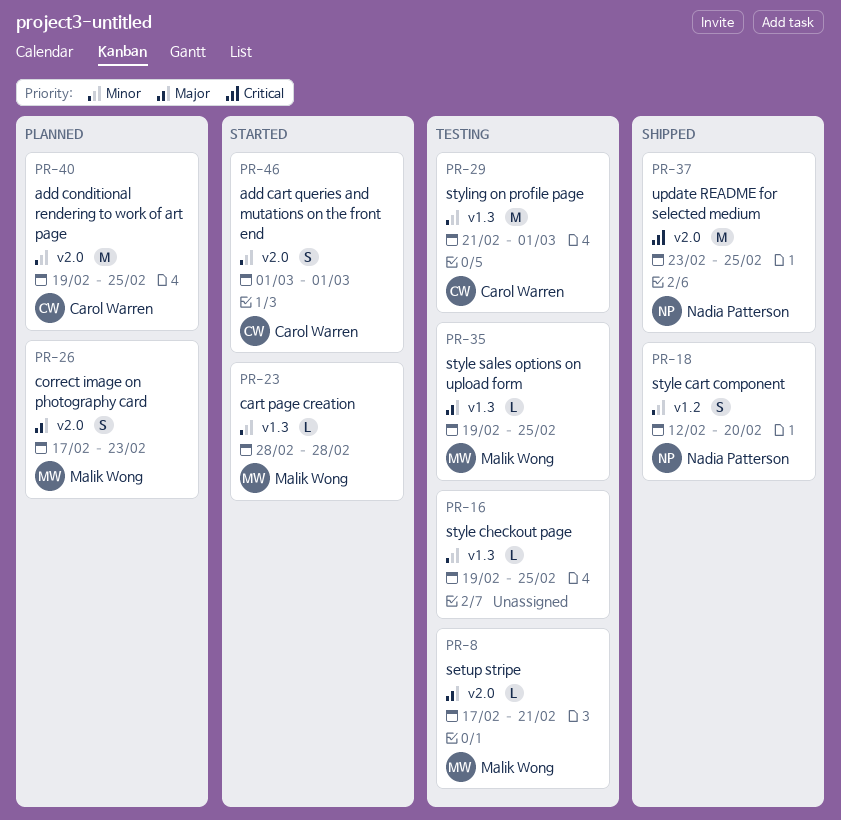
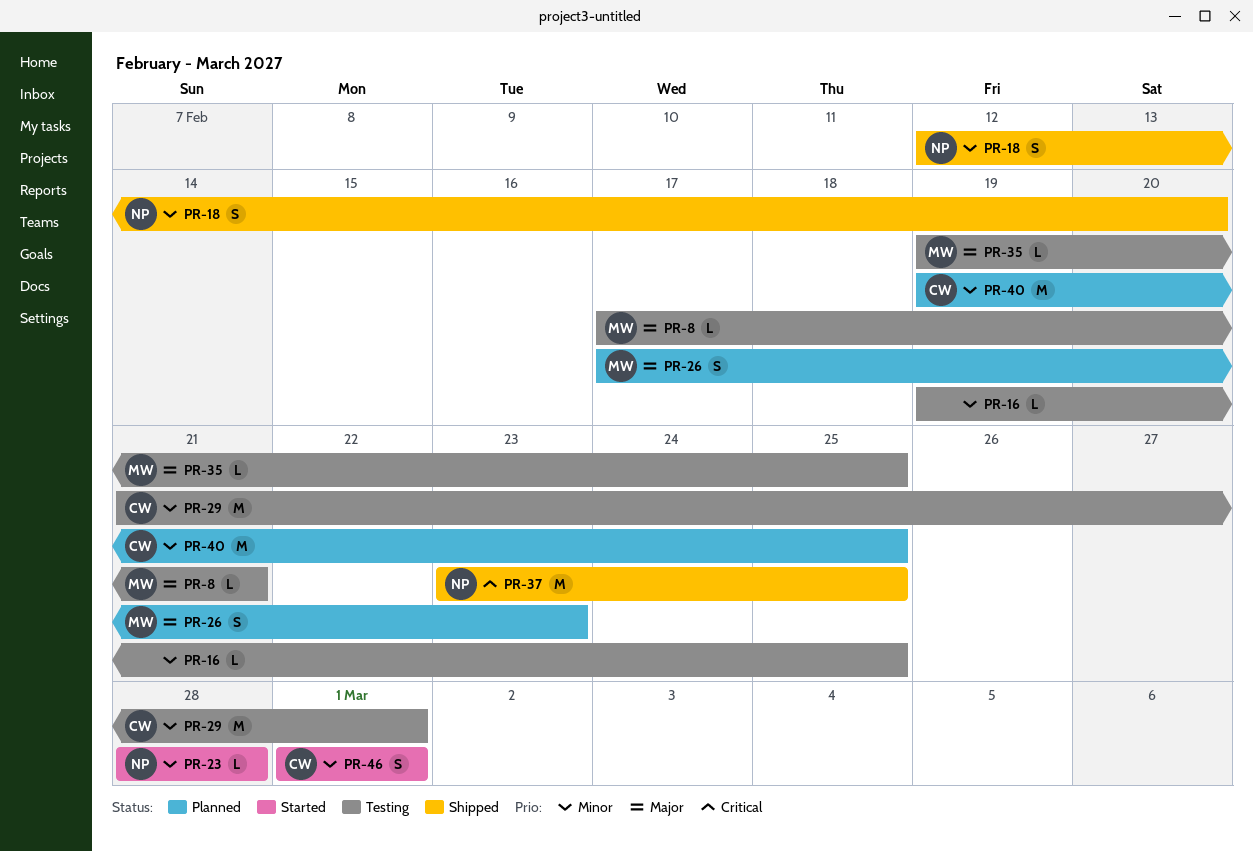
PR-23, owner: Malik Wong -> Nadia Patterson

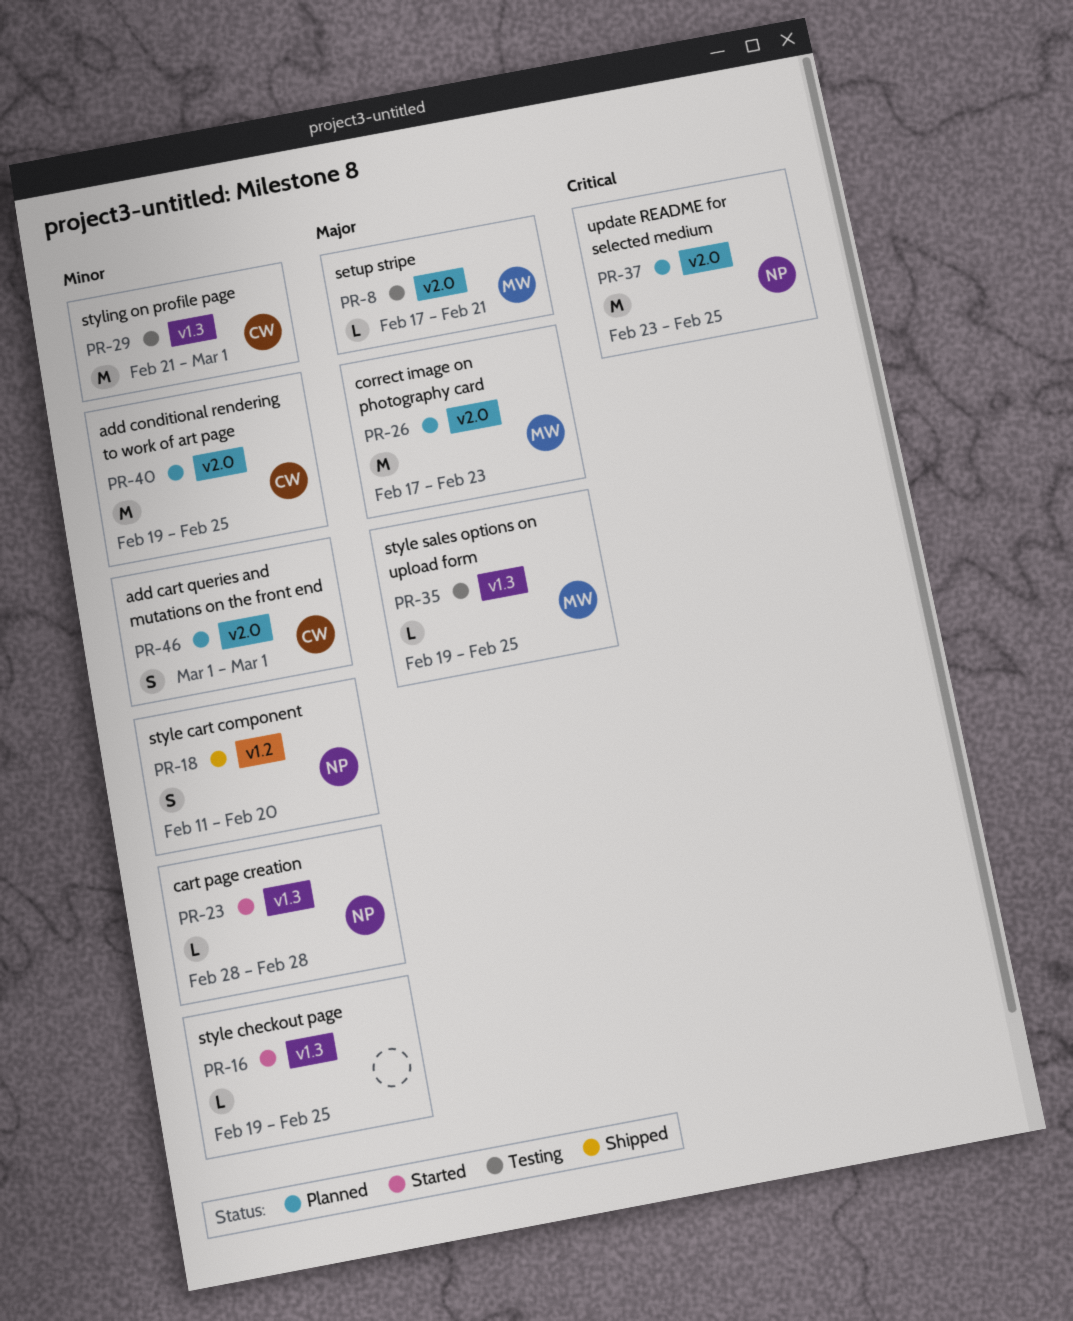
PR-16, status: Testing -> Started
PR-18, start: Feb 12 -> Feb 11
PR-26, estimate: S -> M
PR-37, status: Shipped -> Planned
PR-46, status: Started -> Planned

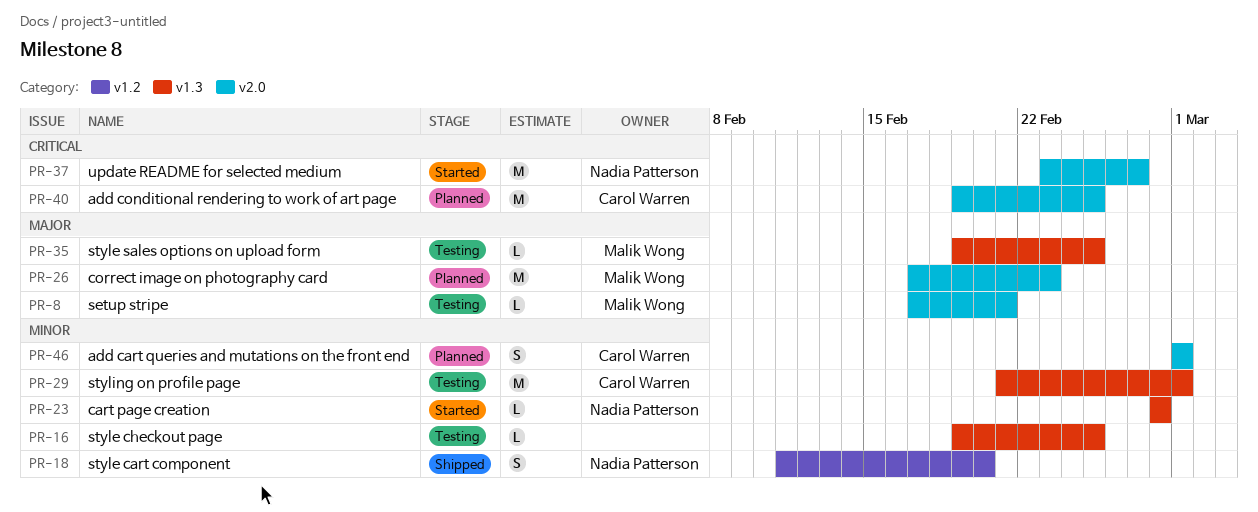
PR-16, status: Started -> Testing
PR-37, status: Planned -> Started
PR-37, due: Feb 25 -> Feb 27
PR-40, priority: Minor -> Critical

